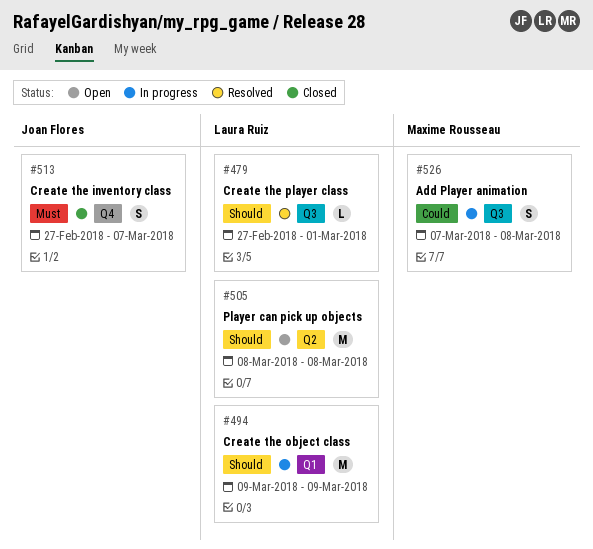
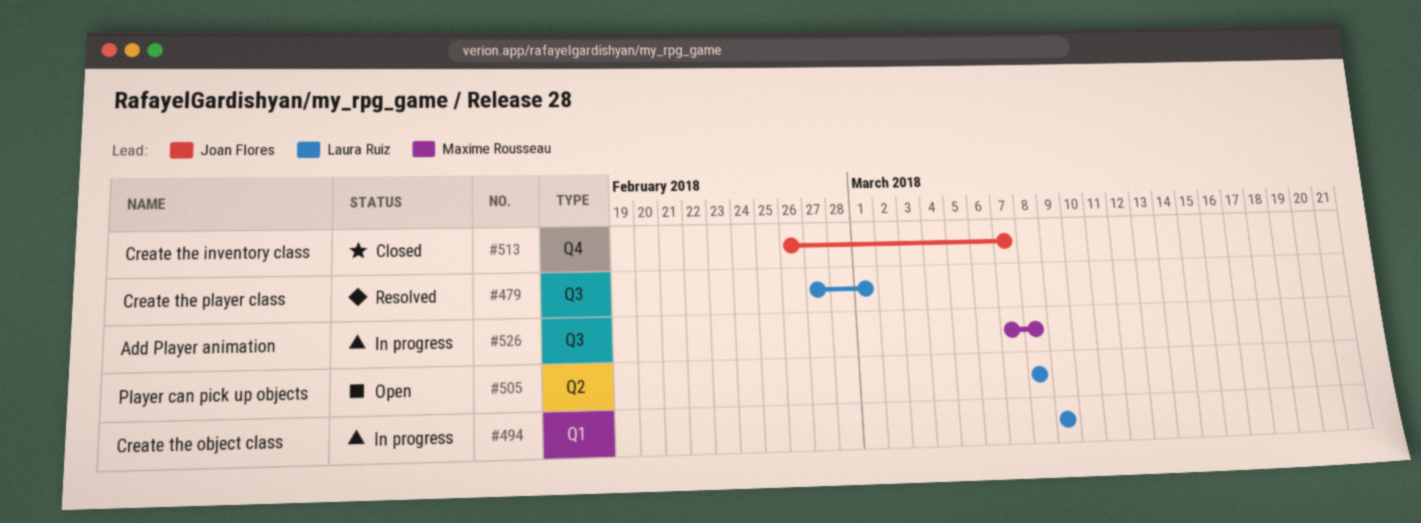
#513, start: Feb 27 -> Feb 26

